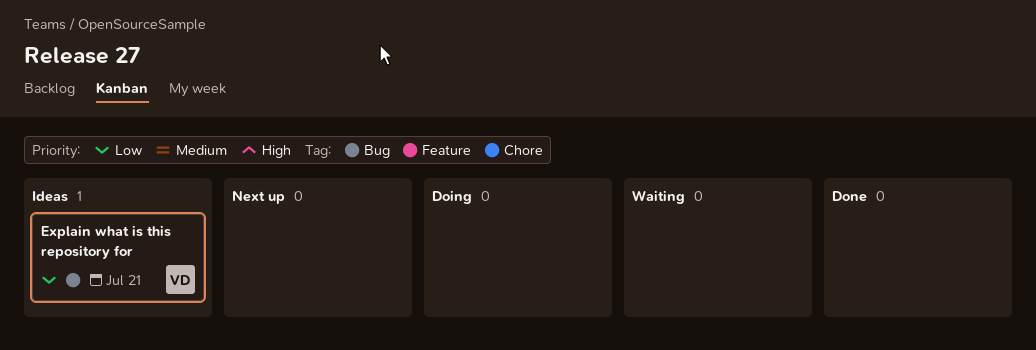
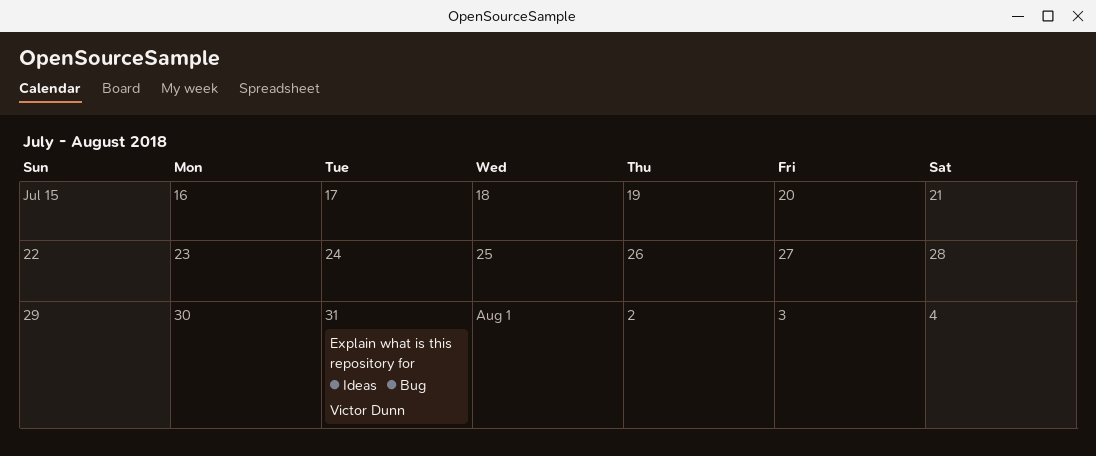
Explain what is this repository for, due: Jul 21 -> Jul 31

